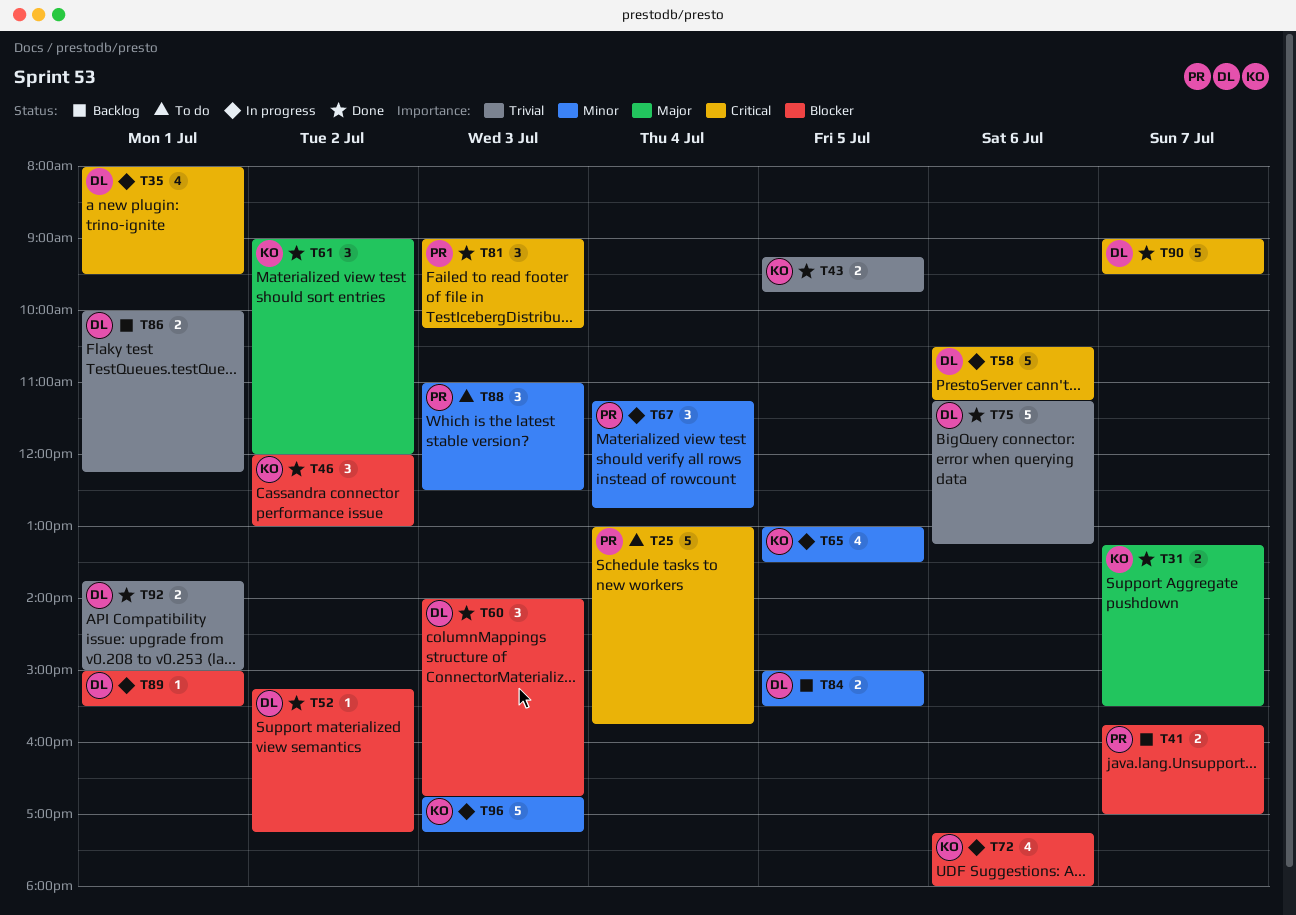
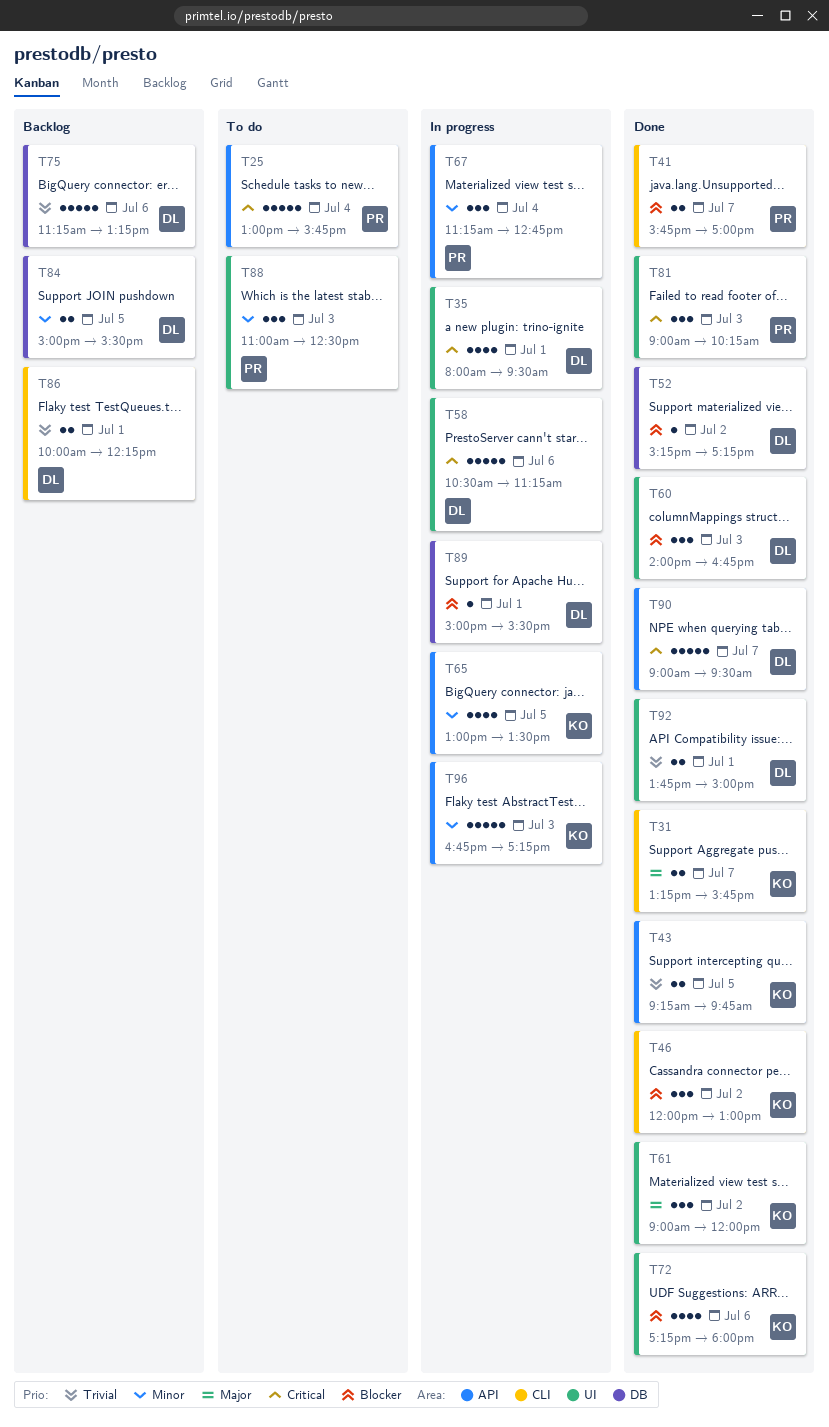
T31, ends: 15:30 -> 15:45
T41, status: Backlog -> Done
T72, status: In progress -> Done
T75, status: Done -> Backlog

